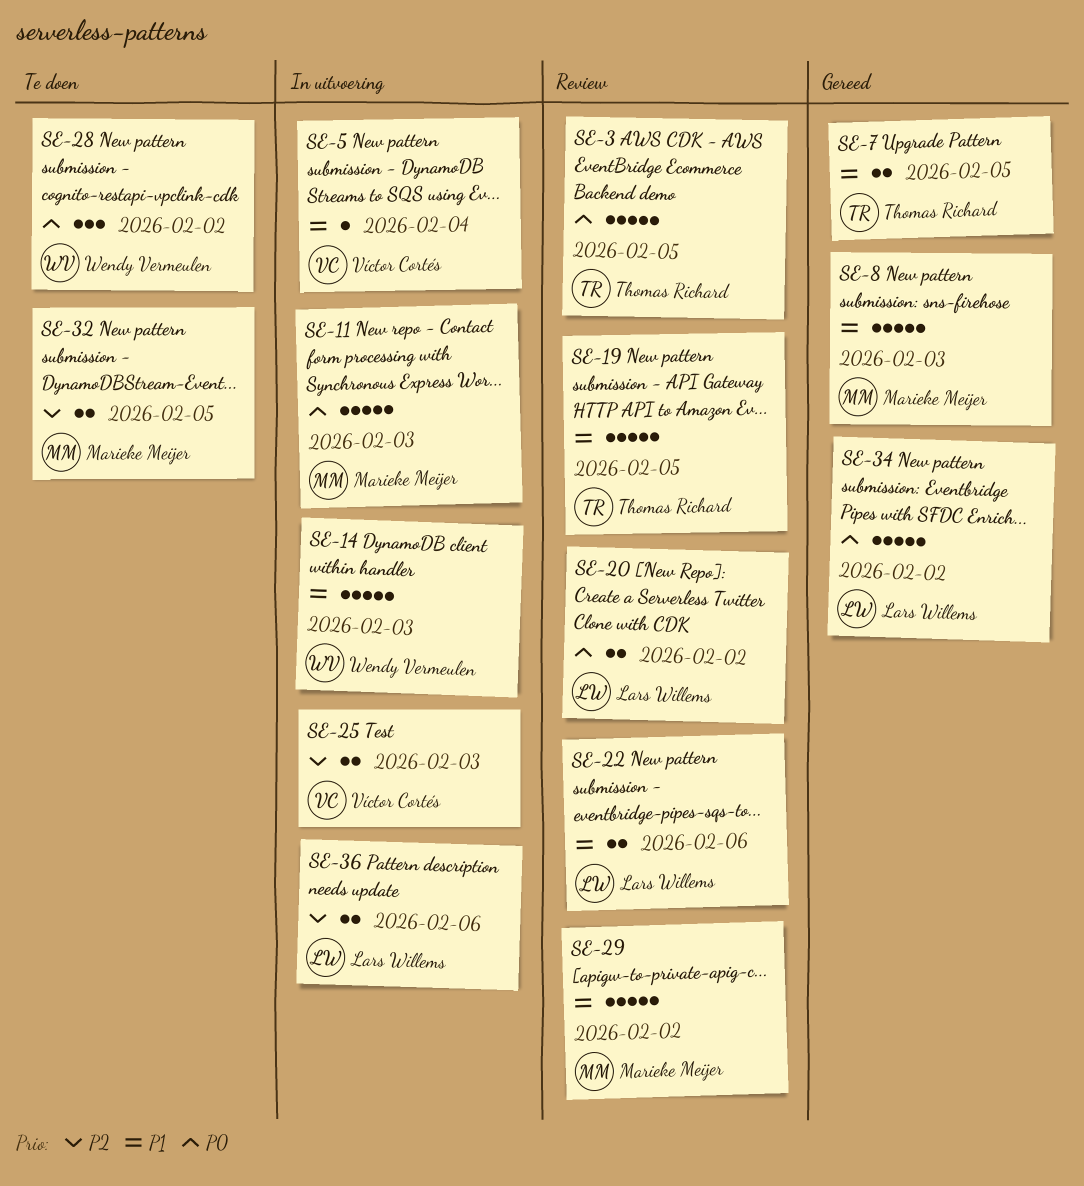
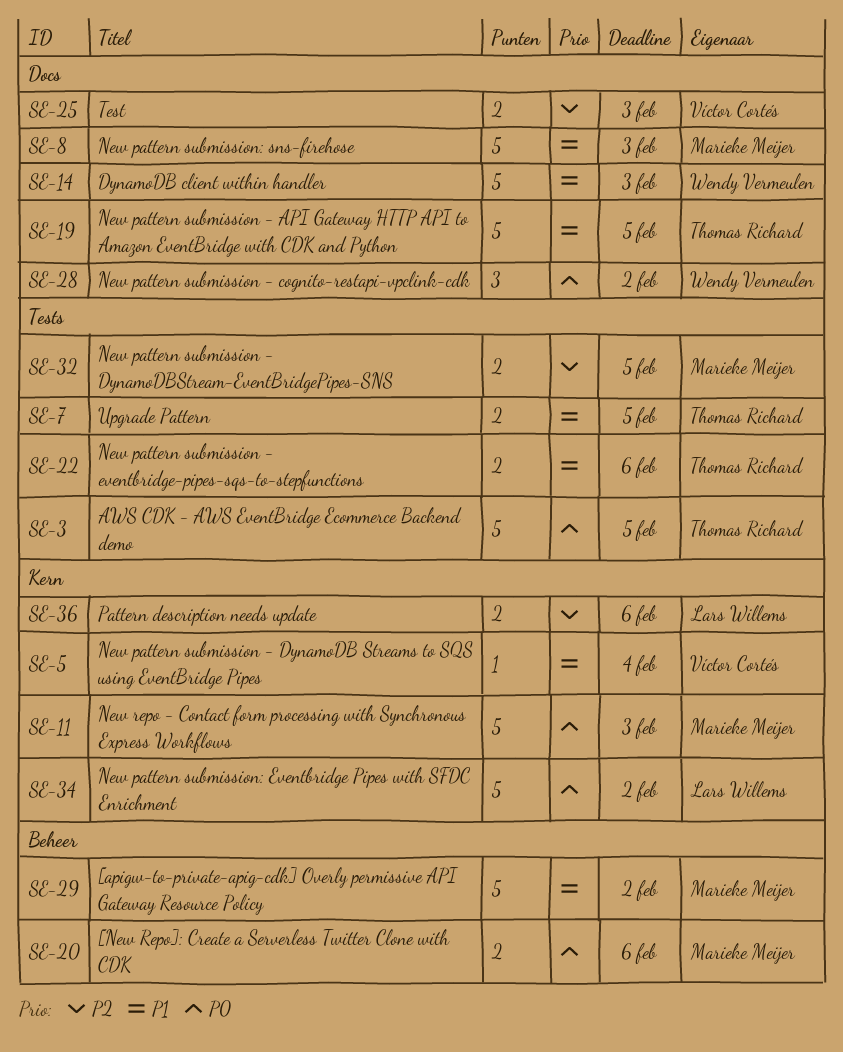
SE-20, owner: Lars Willems -> Marieke Meijer
SE-20, due: Feb 2 -> Feb 6
SE-22, owner: Lars Willems -> Thomas Richard

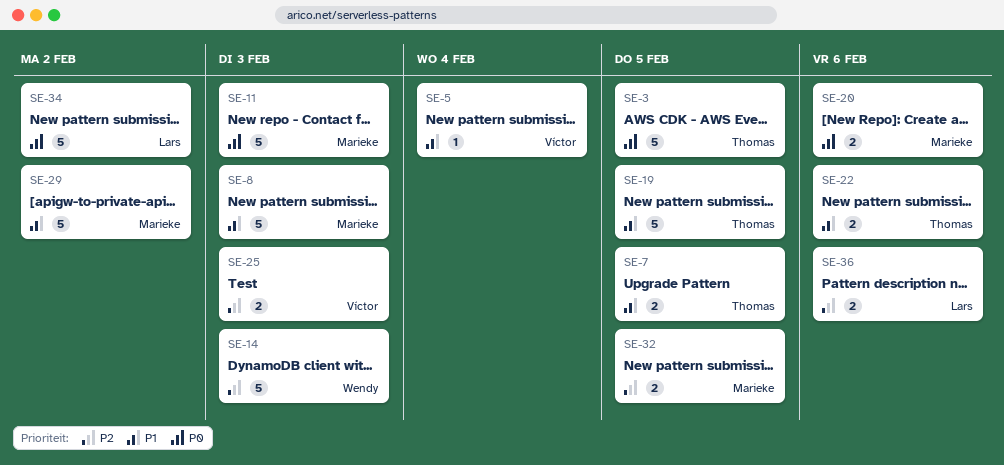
SE-14, priority: P1 -> P2
SE-28: present -> none

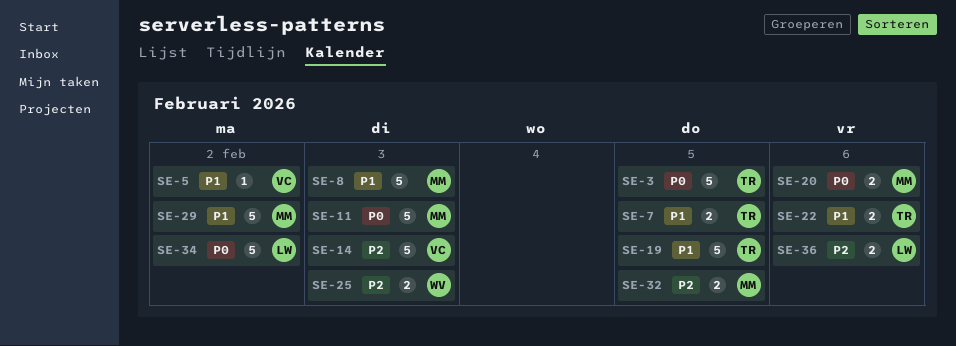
SE-5, due: Feb 4 -> Feb 2
SE-14, owner: Wendy -> Víctor
SE-25, owner: Víctor -> Wendy

